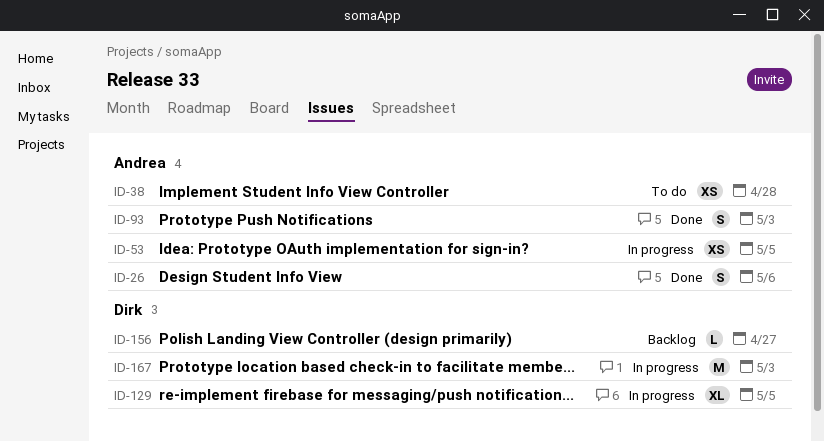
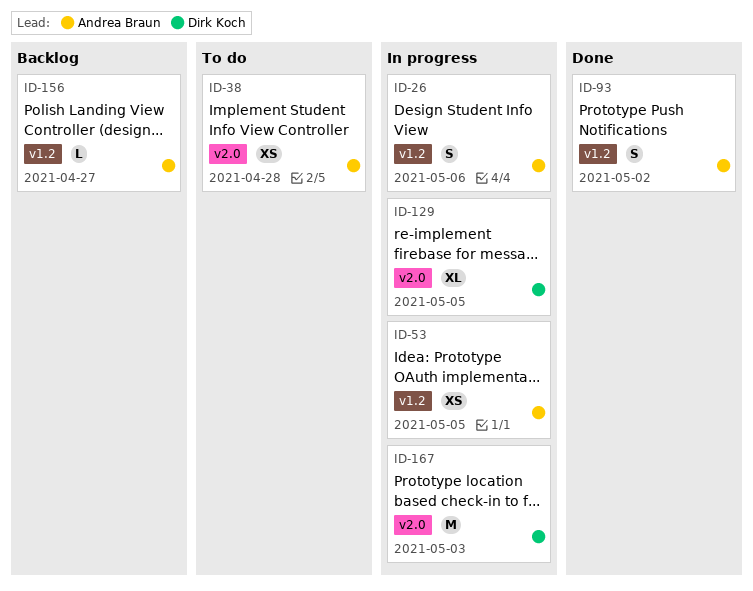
ID-26, status: Done -> In progress
ID-93, due: May 3 -> May 2
ID-156, owner: Dirk Koch -> Andrea Braun

